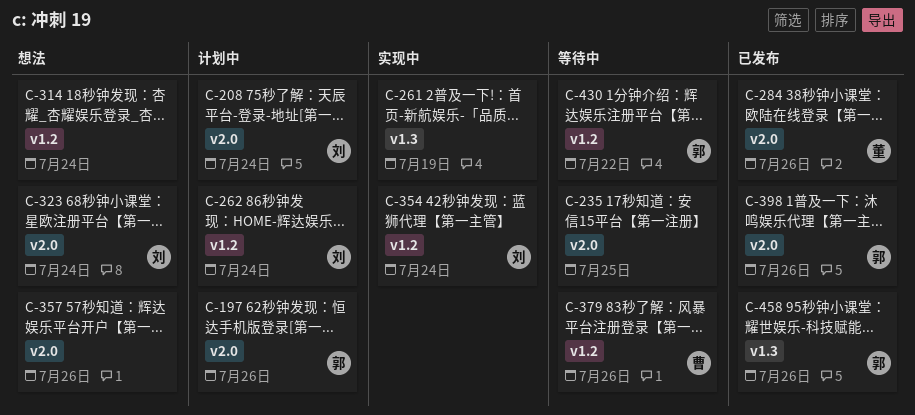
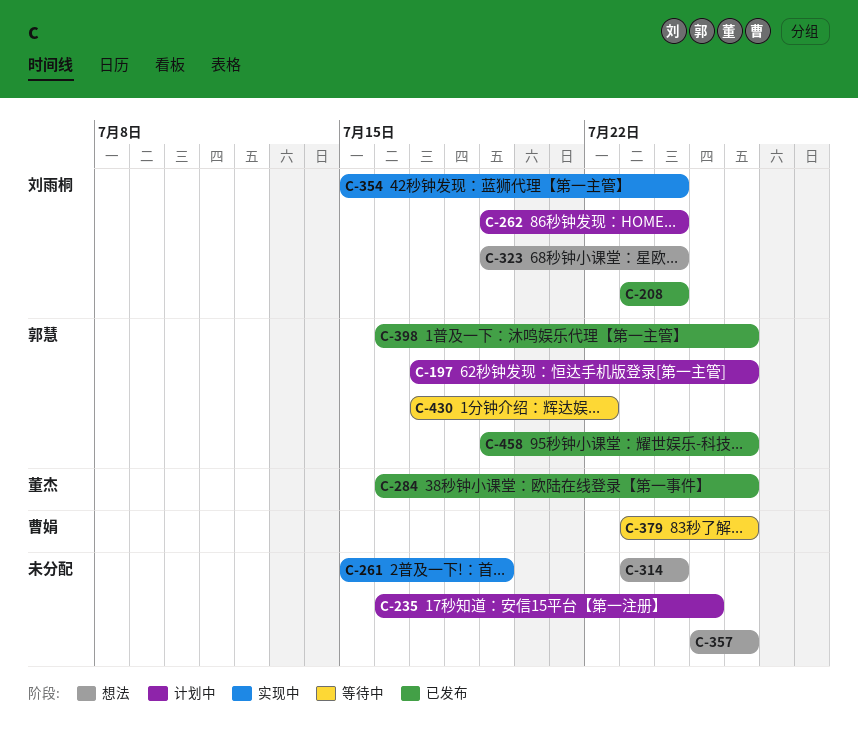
C-208, status: 计划中 -> 已发布
C-235, status: 等待中 -> 计划中

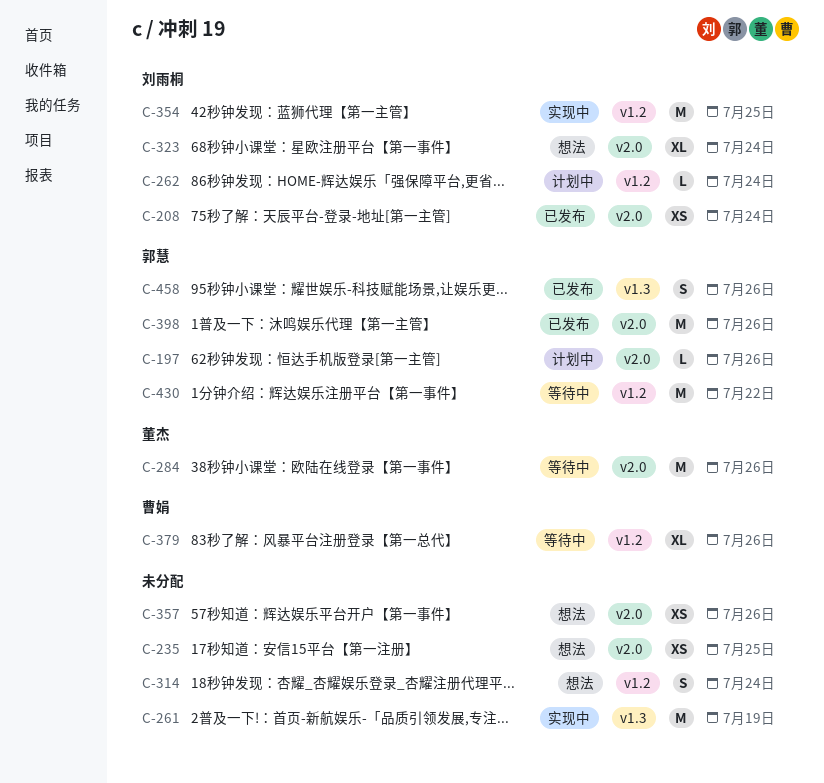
C-235, status: 计划中 -> 想法
C-284, status: 已发布 -> 等待中
C-354, due: Jul 24 -> Jul 25

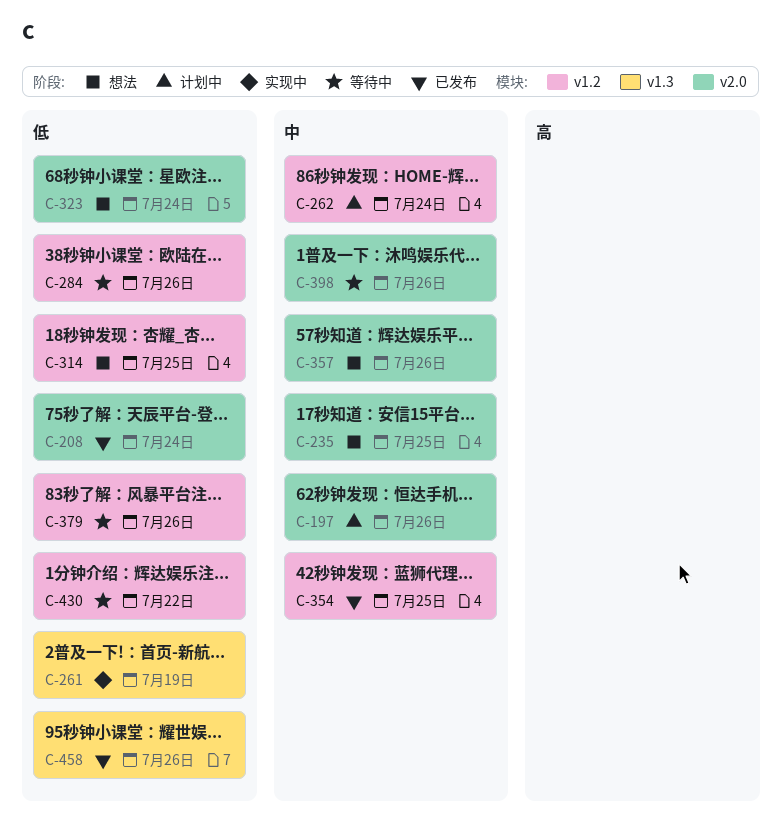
C-284, label: v2.0 -> v1.2
C-314, due: Jul 24 -> Jul 25
C-354, status: 实现中 -> 已发布
C-398, status: 已发布 -> 等待中

